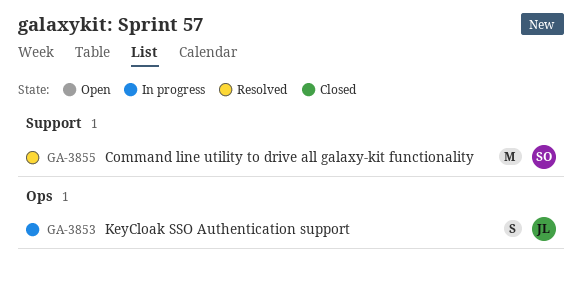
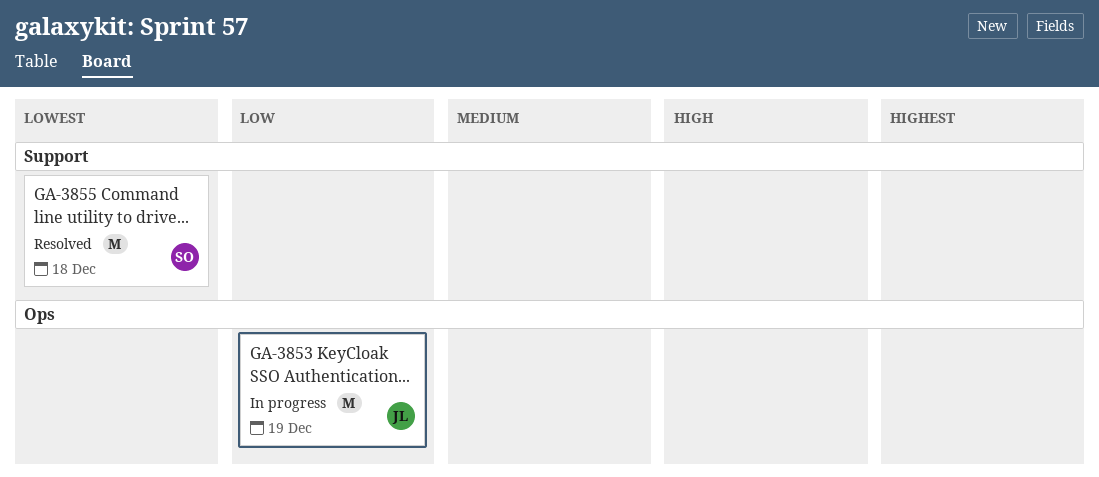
GA-3853, estimate: S -> M

